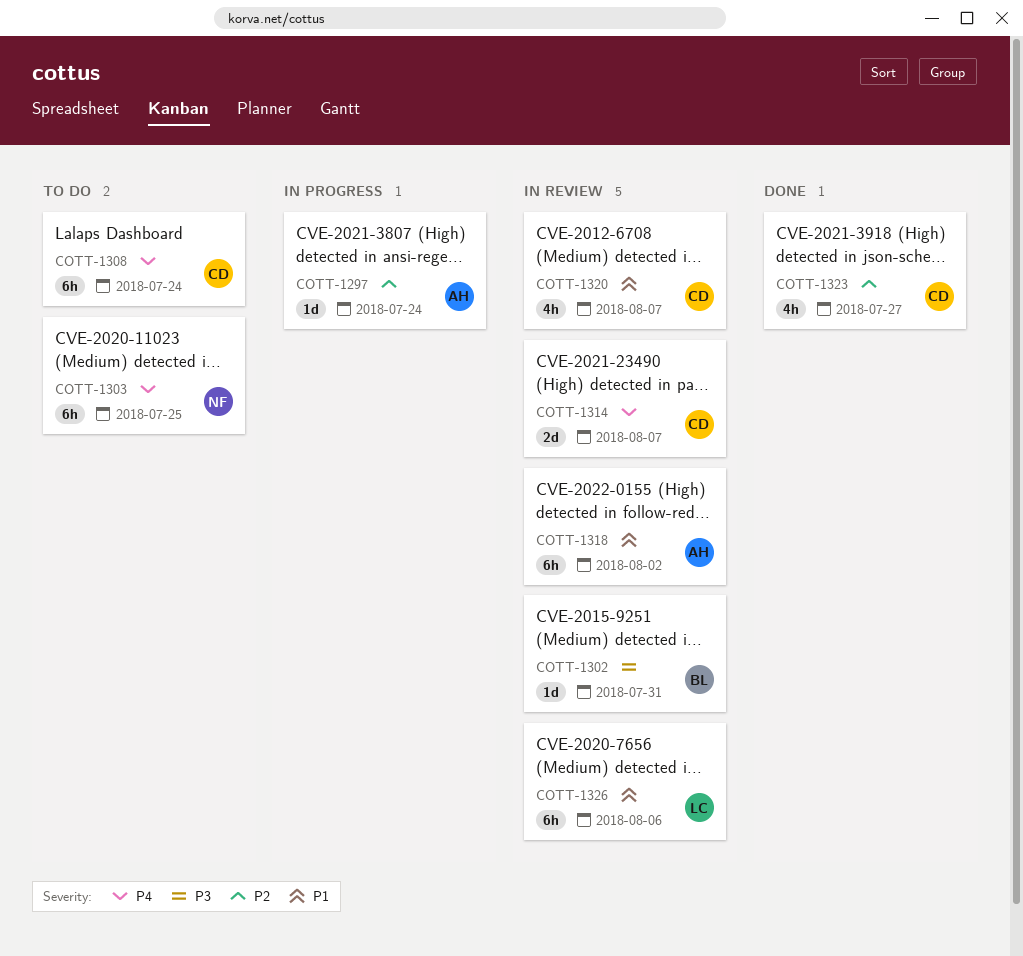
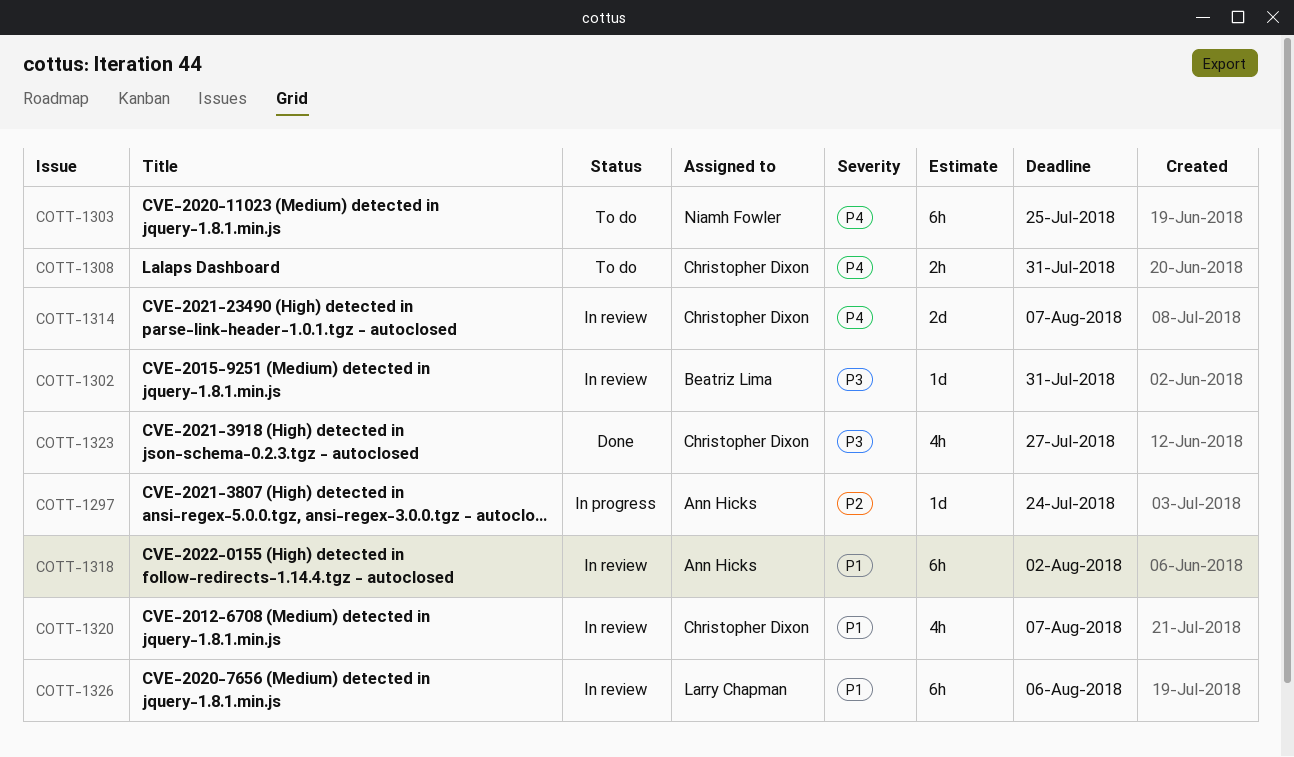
COTT-1308, estimate: 6h -> 2h
COTT-1308, due: Jul 24 -> Jul 31
COTT-1323, priority: P2 -> P3

